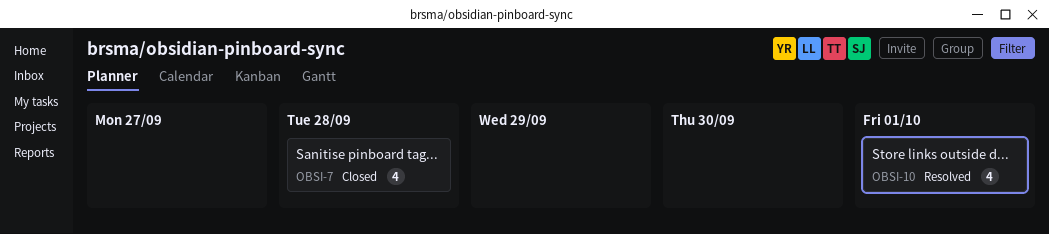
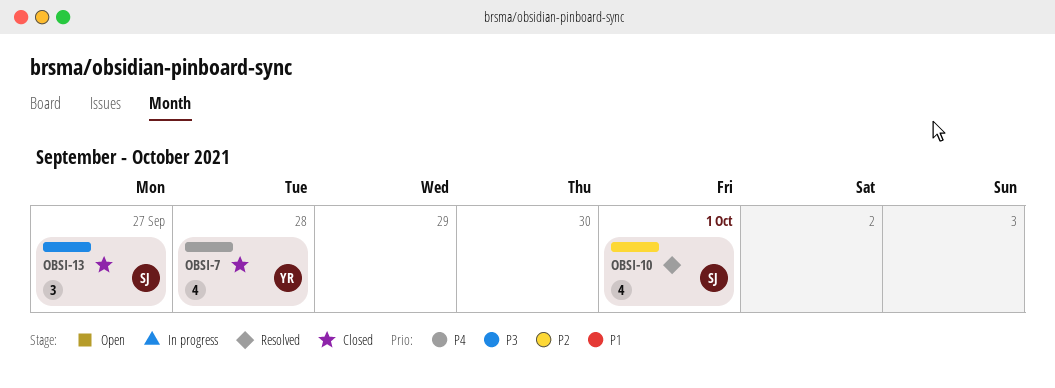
OBSI-13: none -> present

